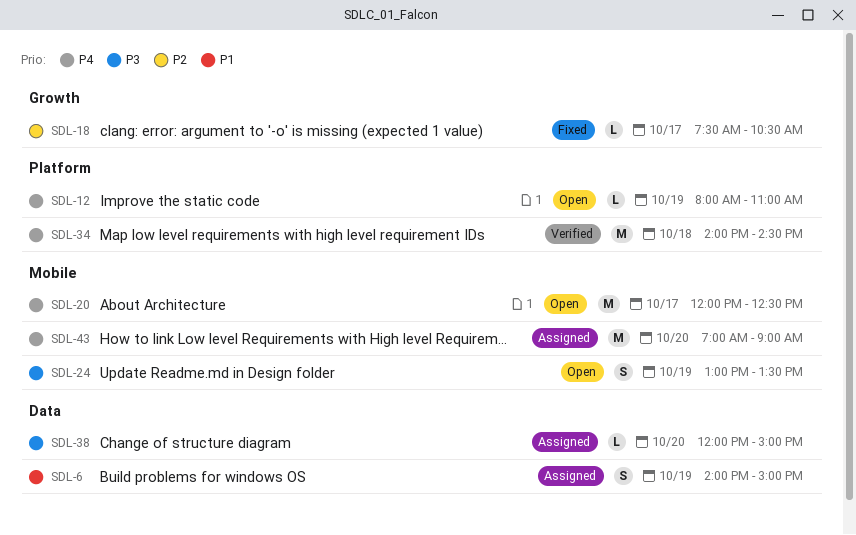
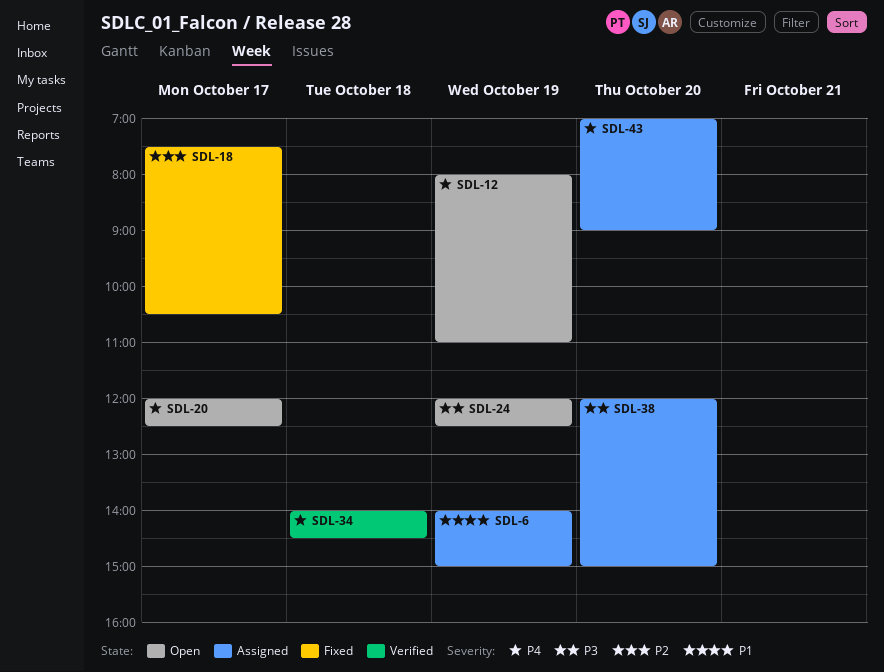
SDL-24, begins: 13:00 -> 12:00
SDL-24, ends: 13:30 -> 12:30

